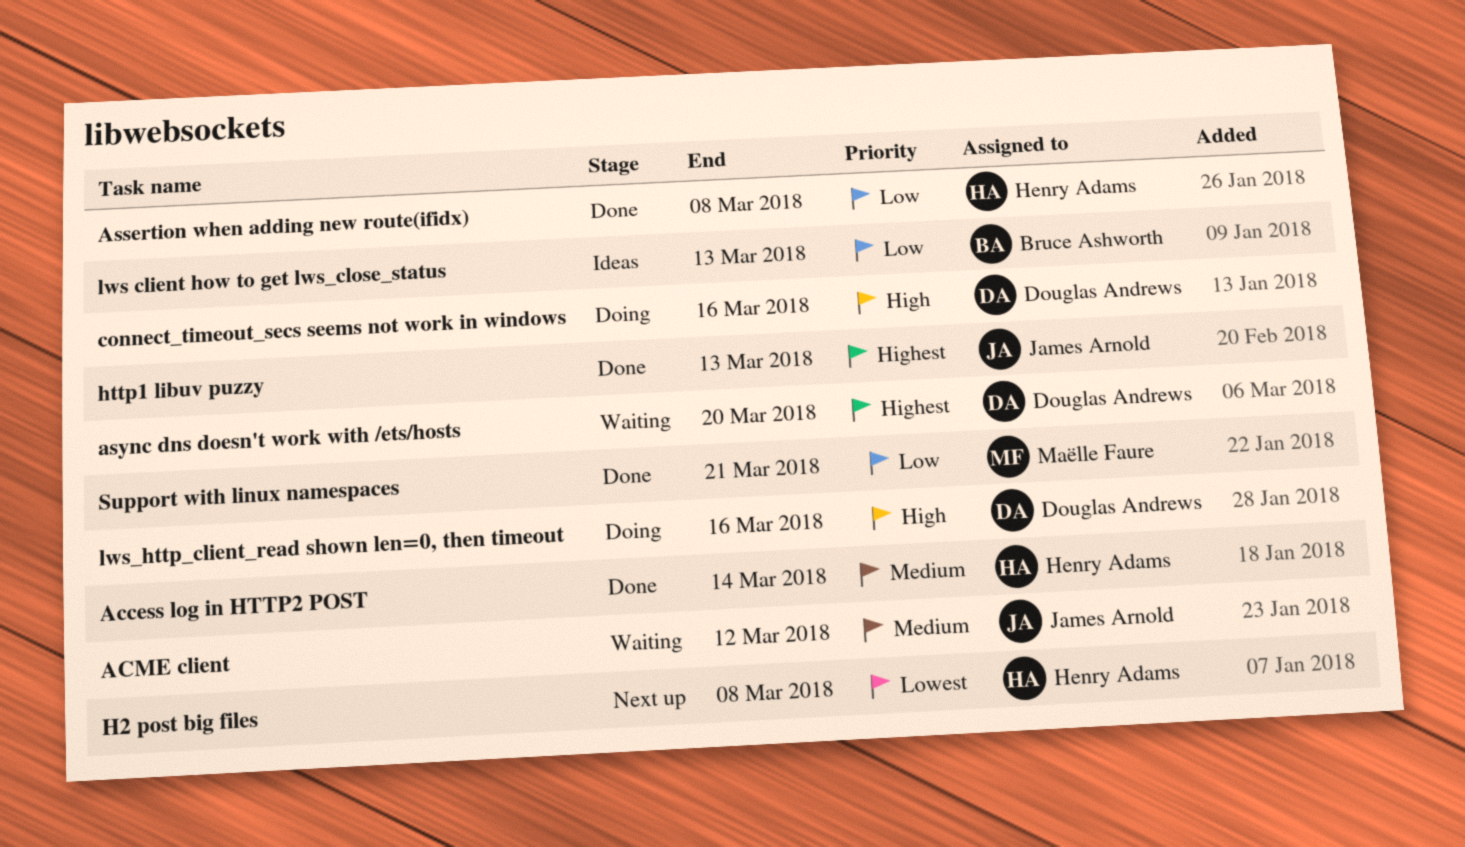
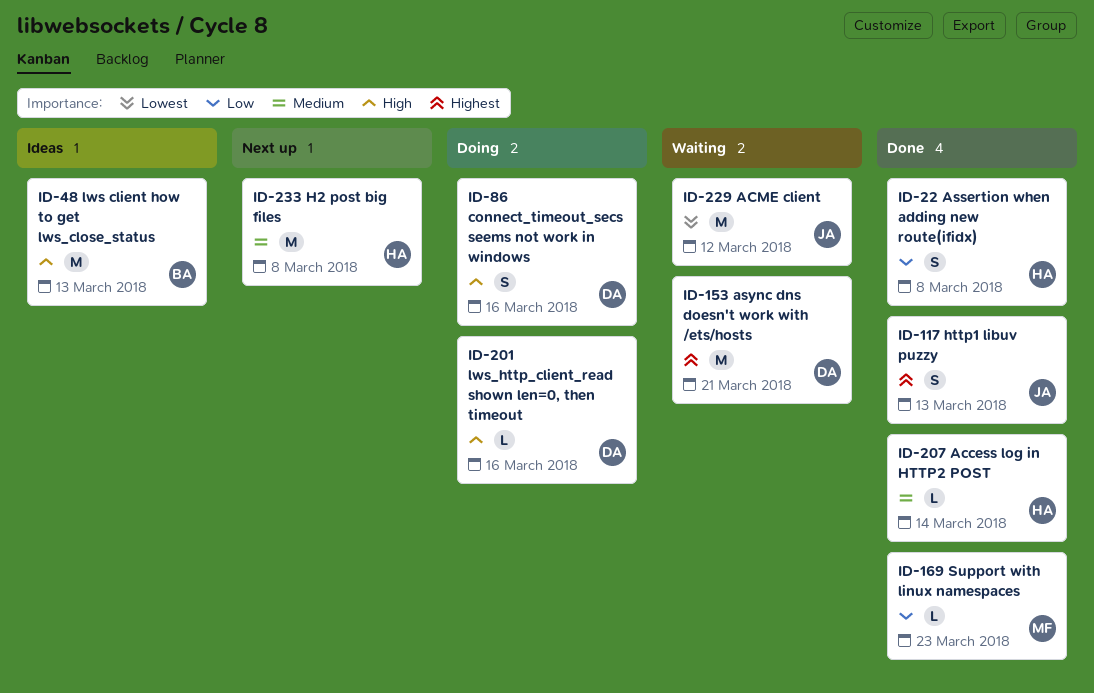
ACME client, priority: Medium -> Lowest
async dns doesn't work with /ets/hosts, due: Mar 20 -> Mar 21
H2 post big files, priority: Lowest -> Medium
lws client how to get lws_close_status, priority: Low -> High
Support with linux namespaces, due: Mar 21 -> Mar 23

